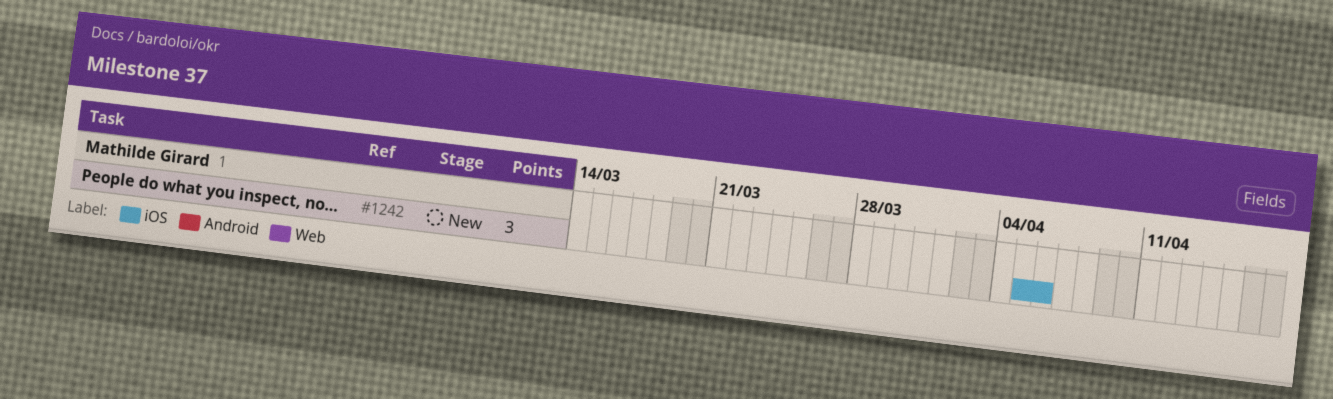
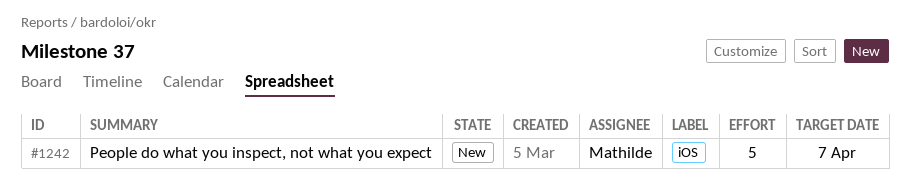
#1242, estimate: 3 -> 5
#1242, due: Apr 6 -> Apr 7

